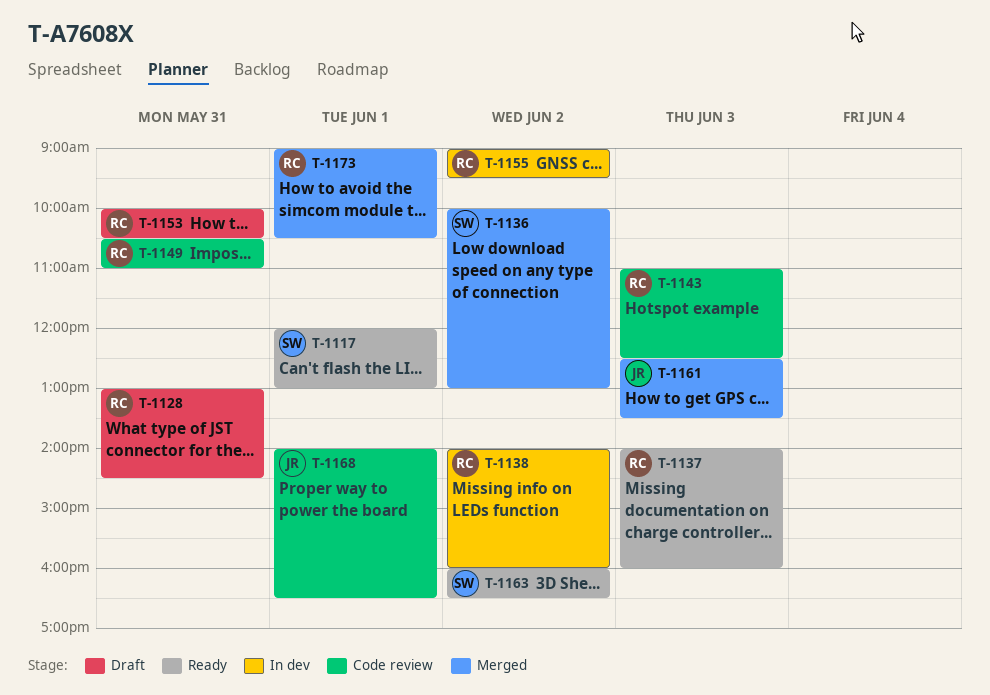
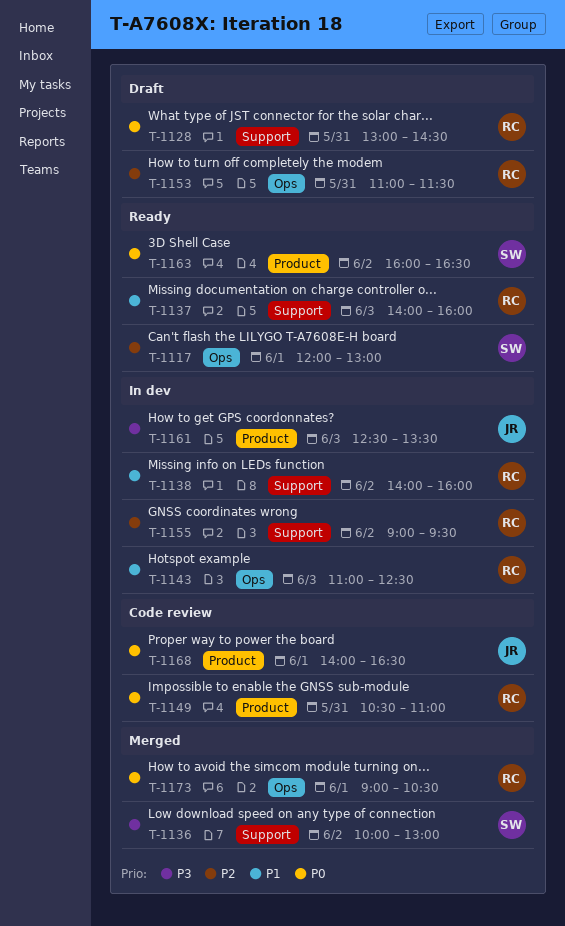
T-1143, status: Code review -> In dev
T-1153, begins: 10:00 -> 11:00
T-1153, ends: 10:30 -> 11:30
T-1161, status: Merged -> In dev

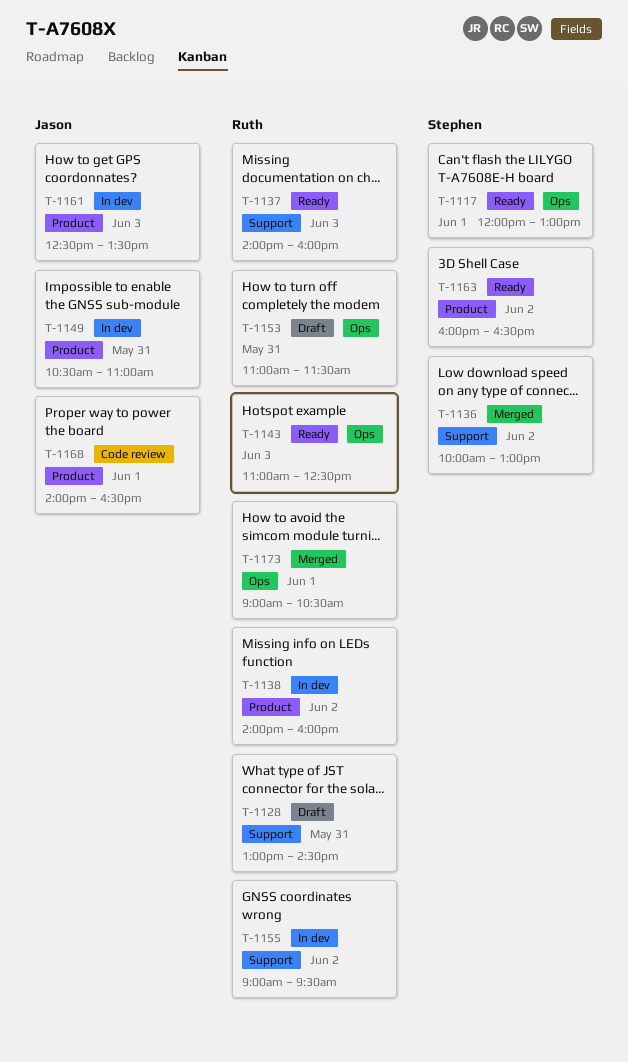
T-1138, label: Support -> Product
T-1143, status: In dev -> Ready
T-1149, status: Code review -> In dev
T-1149, owner: Ruth -> Jason

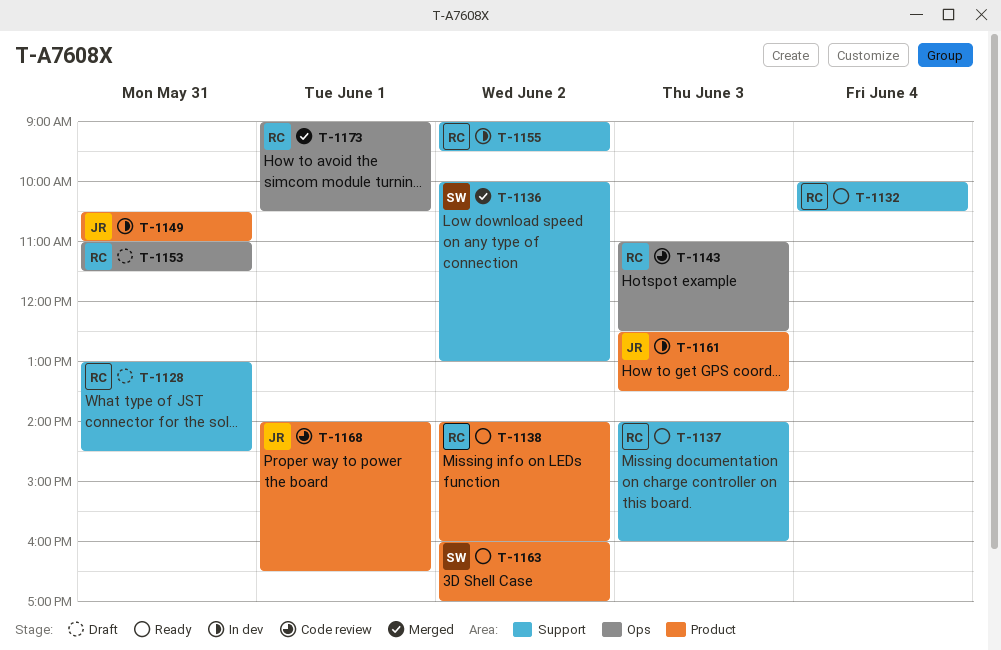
T-1117: present -> none
T-1132: none -> present
T-1138, status: In dev -> Ready
T-1143, status: Ready -> Code review
T-1163, ends: 16:30 -> 17:00

